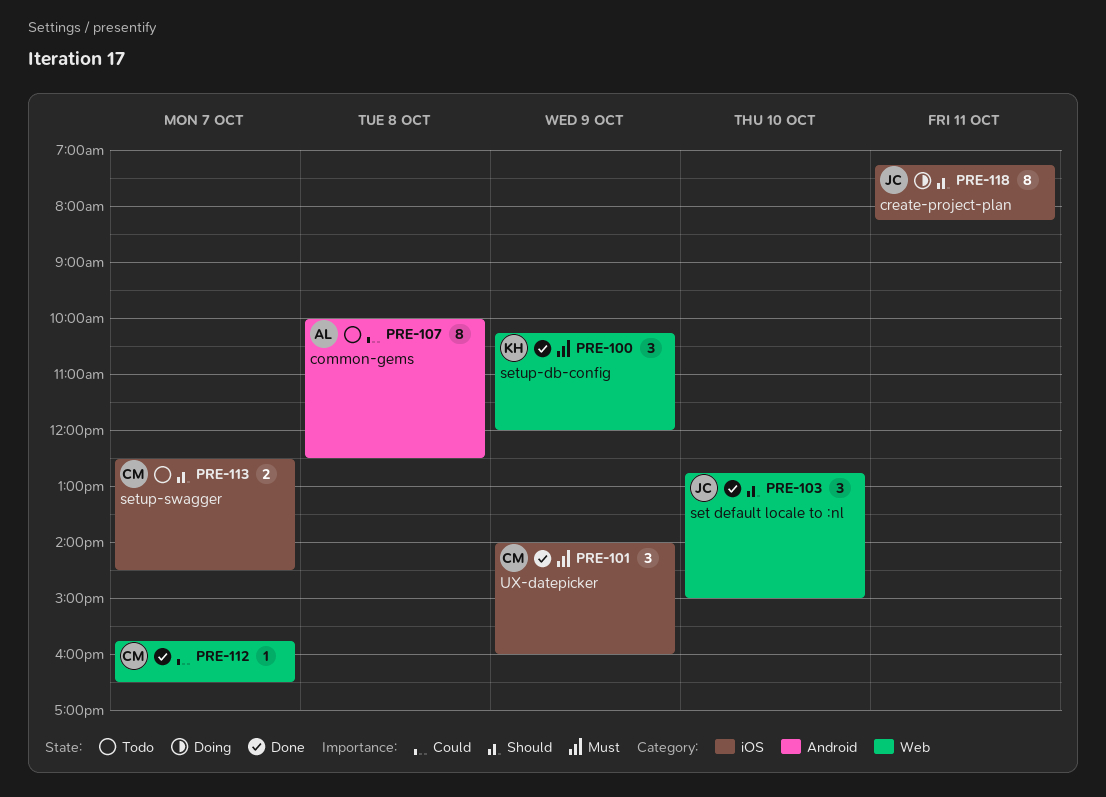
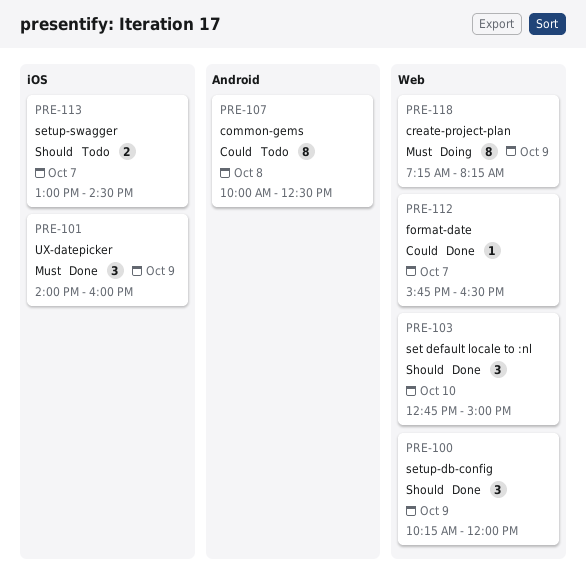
PRE-100, priority: Must -> Should
PRE-113, begins: 12:30 -> 13:00
PRE-118, priority: Should -> Must
PRE-118, label: iOS -> Web
PRE-118, day: Oct 11 -> Oct 9

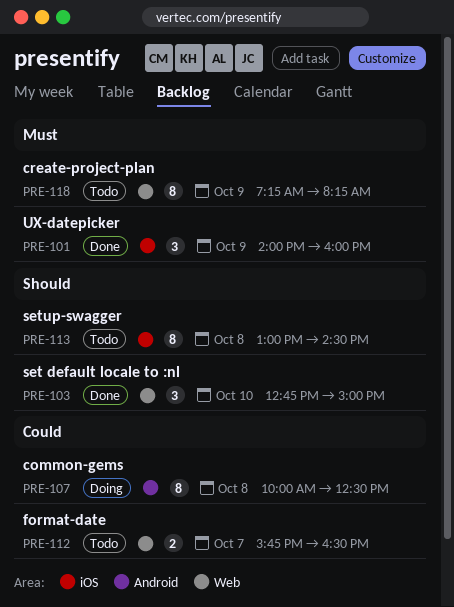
PRE-100: present -> none
PRE-107, status: Todo -> Doing
PRE-112, status: Done -> Todo
PRE-112, estimate: 1 -> 2
PRE-113, estimate: 2 -> 8
PRE-113, day: Oct 7 -> Oct 8
PRE-118, status: Doing -> Todo

